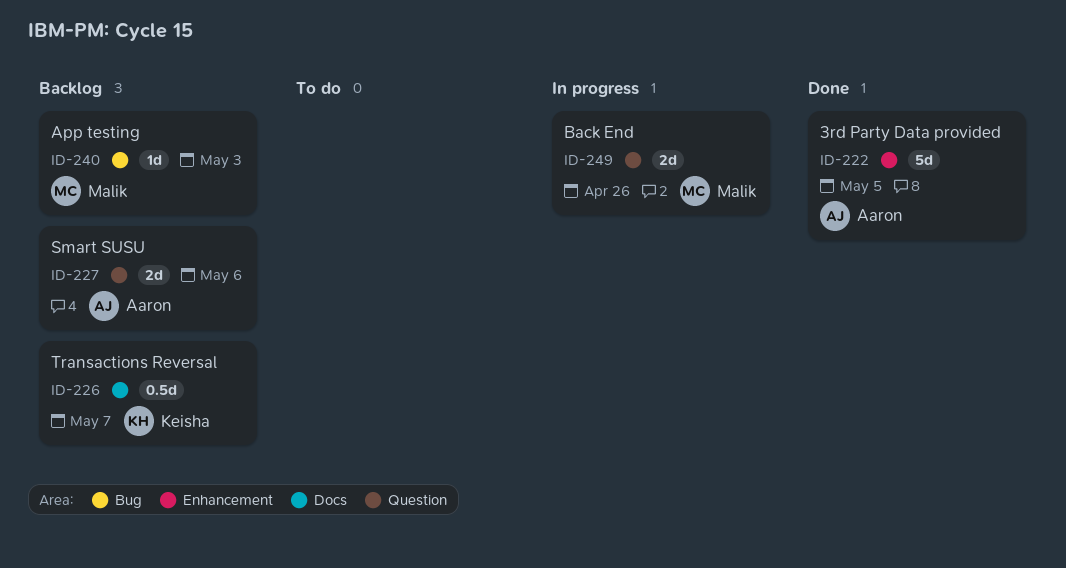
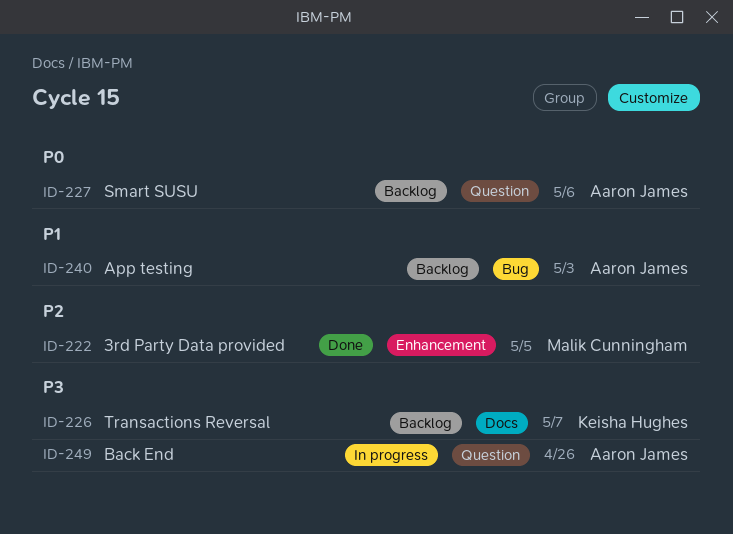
ID-222, owner: Aaron James -> Malik Cunningham
ID-240, owner: Malik Cunningham -> Aaron James
ID-249, owner: Malik Cunningham -> Aaron James

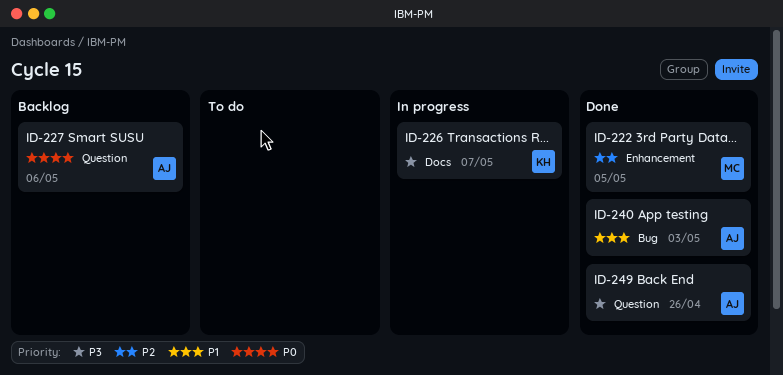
ID-226, status: Backlog -> In progress
ID-240, status: Backlog -> Done
ID-249, status: In progress -> Done

